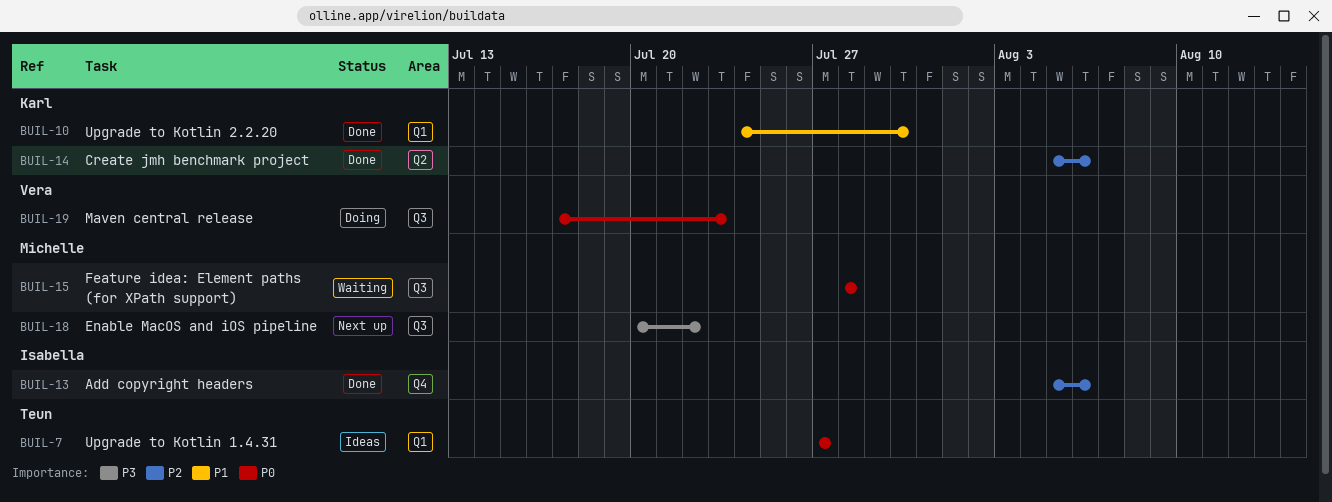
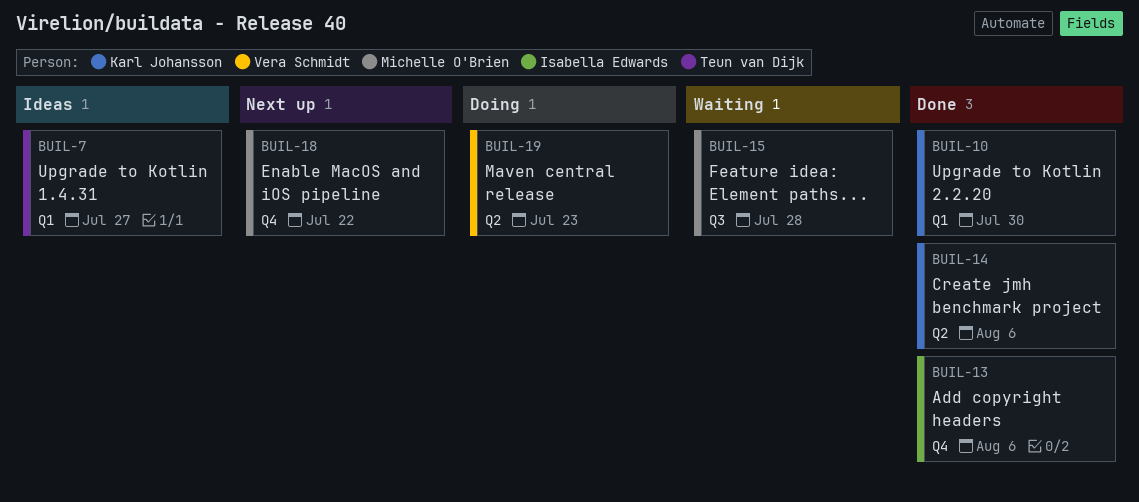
BUIL-18, label: Q3 -> Q4
BUIL-19, label: Q3 -> Q2

